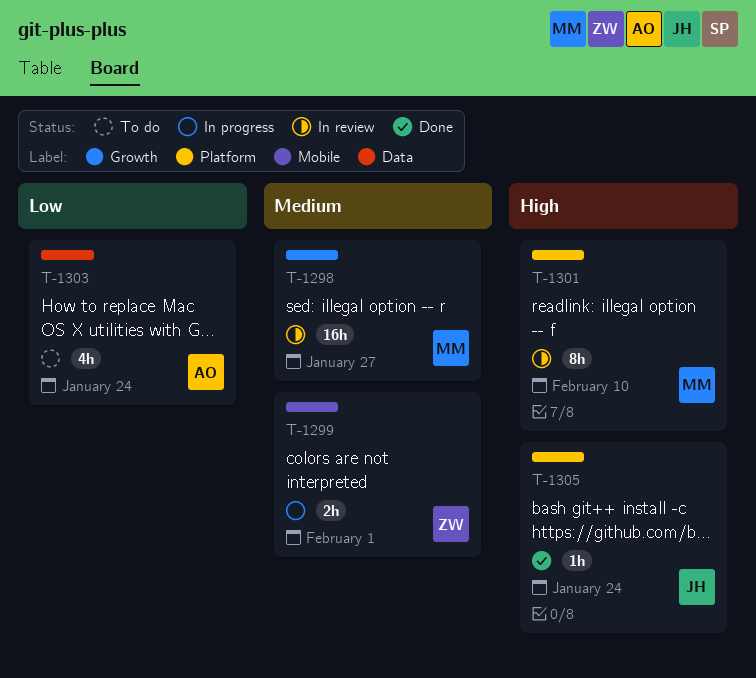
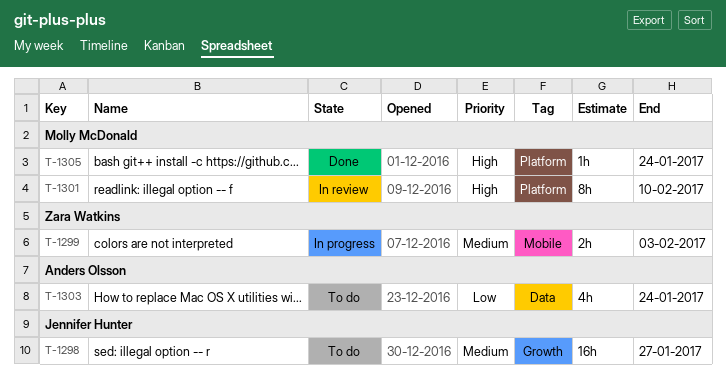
T-1298, status: In review -> To do
T-1298, owner: Molly McDonald -> Jennifer Hunter
T-1299, due: Feb 1 -> Feb 3
T-1305, owner: Jennifer Hunter -> Molly McDonald

